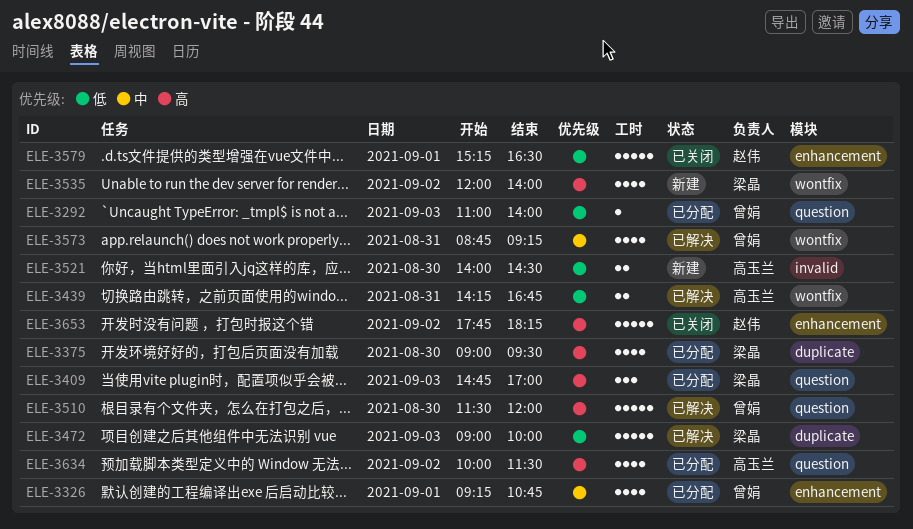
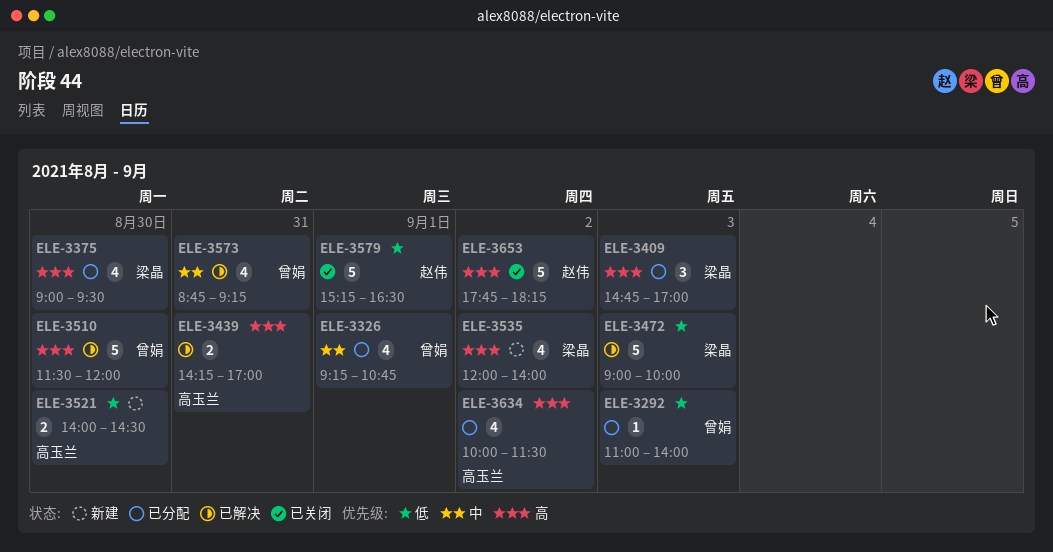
ELE-3439, priority: 低 -> 高
ELE-3439, ends: 16:45 -> 17:00

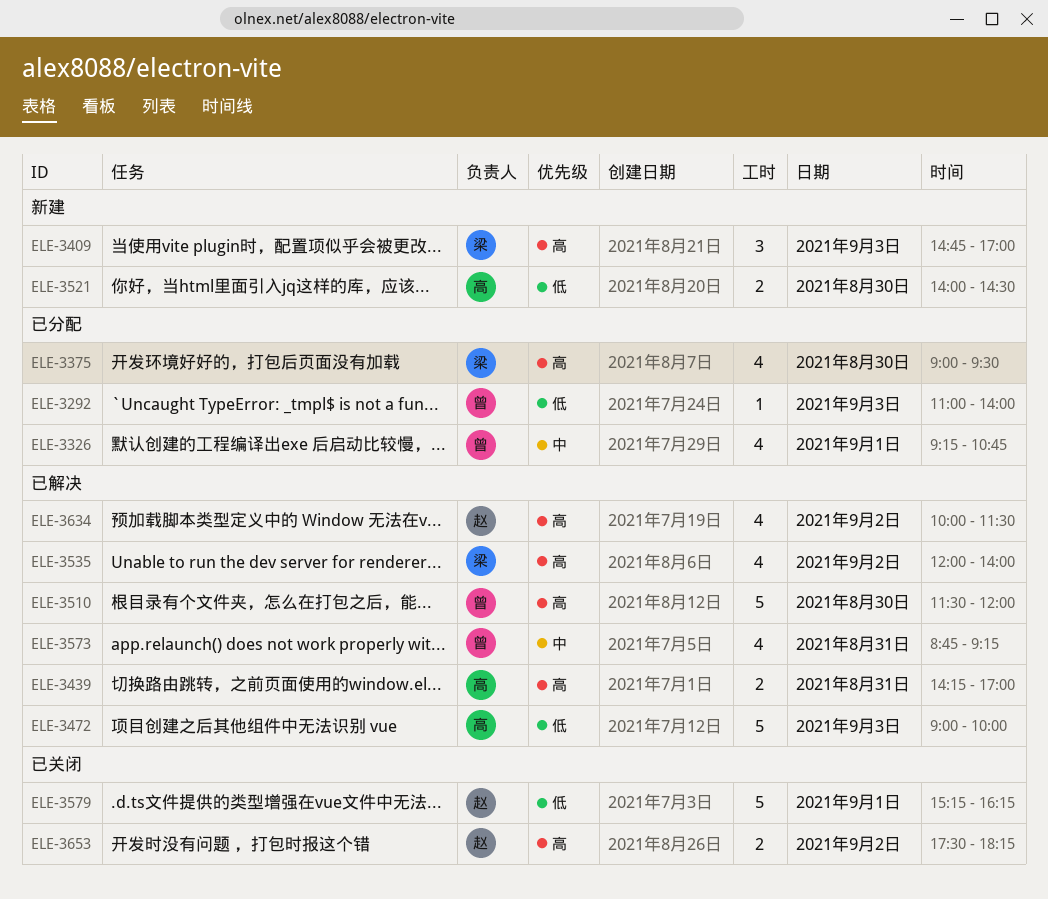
ELE-3409, status: 已分配 -> 新建
ELE-3472, owner: 梁晶 -> 高玉兰
ELE-3535, status: 新建 -> 已解决
ELE-3579, ends: 16:30 -> 16:15
ELE-3634, status: 已分配 -> 已解决
ELE-3634, owner: 高玉兰 -> 赵伟
ELE-3653, estimate: 5 -> 2
ELE-3653, begins: 17:45 -> 17:30

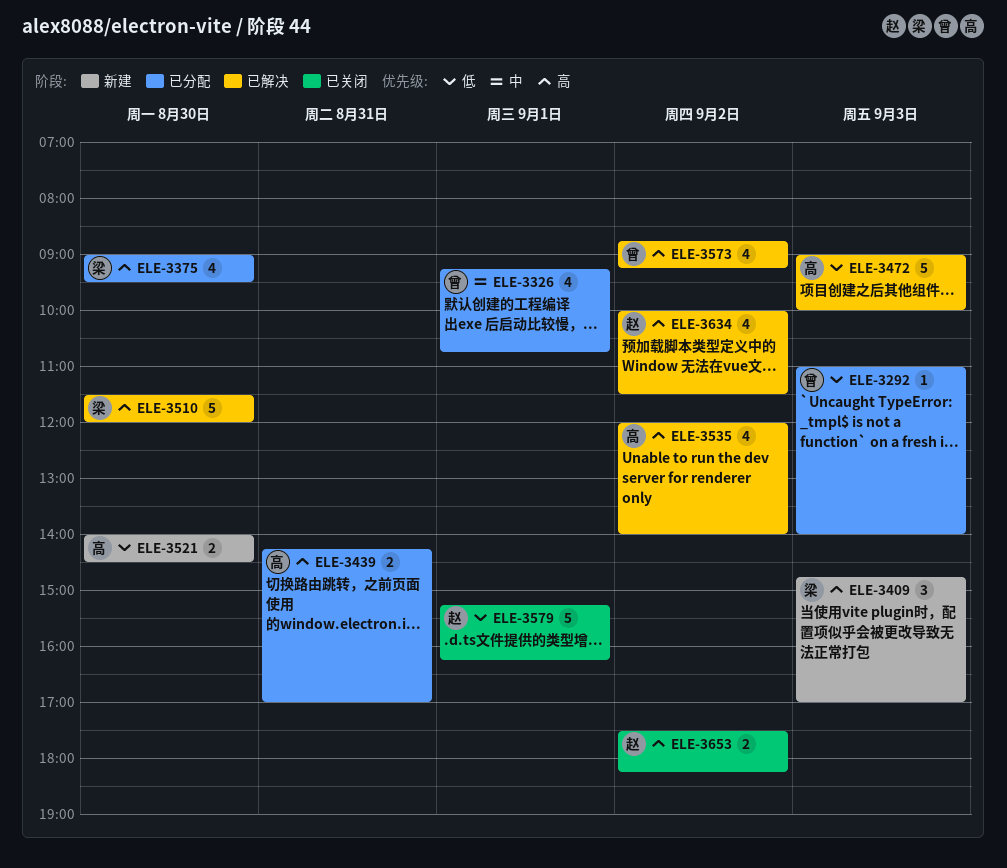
ELE-3439, status: 已解决 -> 已分配
ELE-3510, owner: 曾 -> 梁
ELE-3535, owner: 梁 -> 高
ELE-3573, priority: 中 -> 高
ELE-3573, day: Aug 31 -> Sep 2

